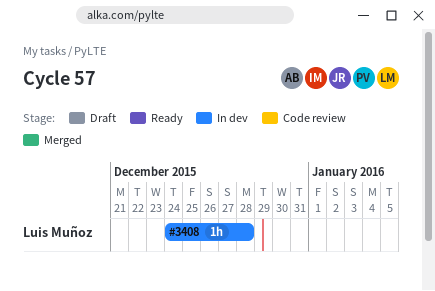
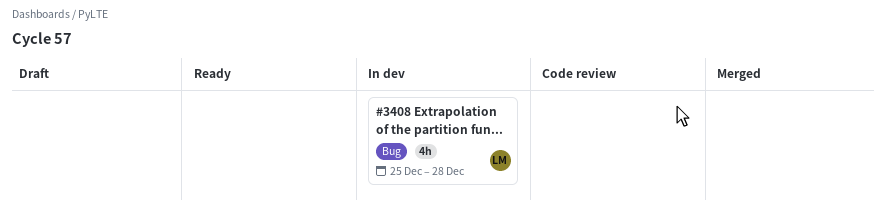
#3408, estimate: 1h -> 4h
#3408, start: Dec 24 -> Dec 25

